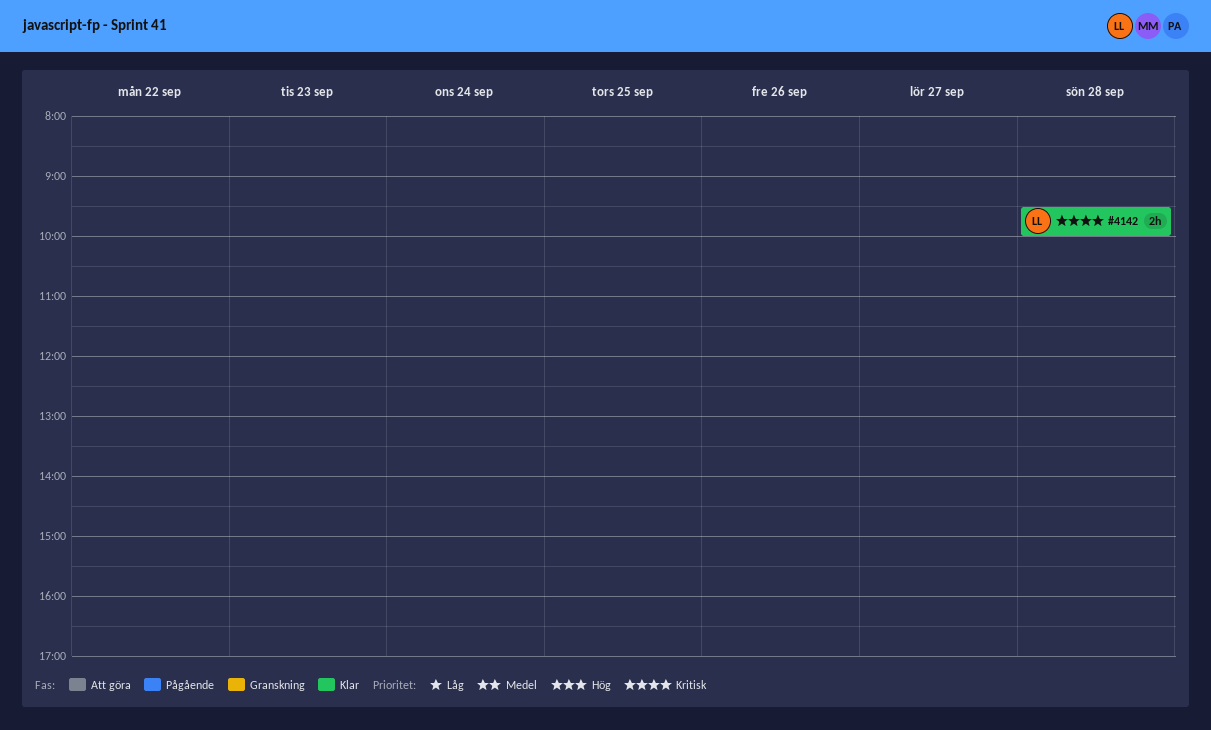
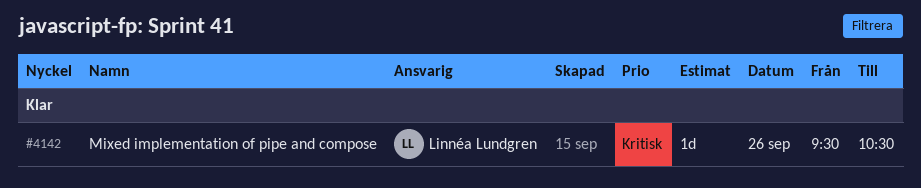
#4142, estimate: 2h -> 1d
#4142, day: Sep 28 -> Sep 26
#4142, ends: 10:00 -> 10:30

